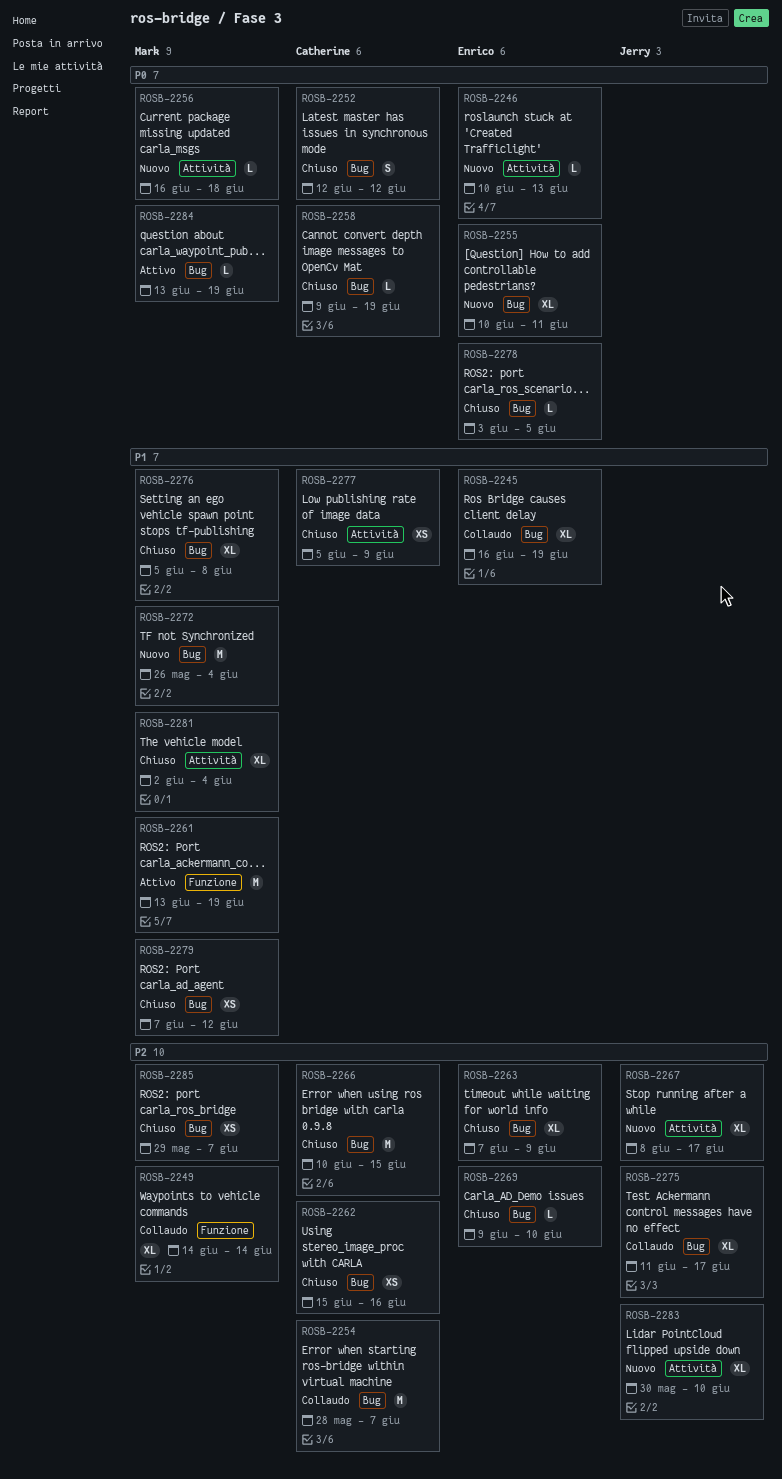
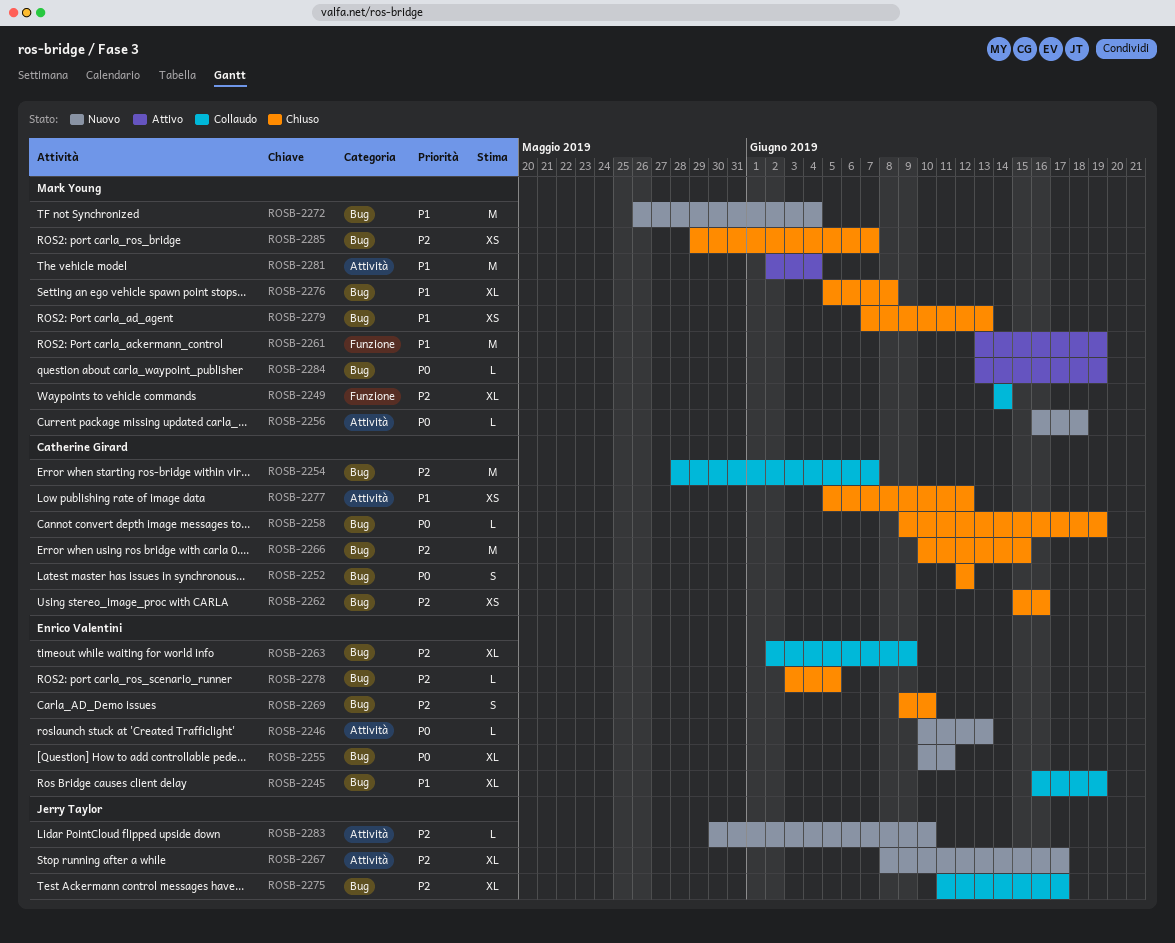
ROSB-2263, status: Chiuso -> Collaudo
ROSB-2263, start: Jun 7 -> Jun 2
ROSB-2269, estimate: L -> S
ROSB-2277, due: Jun 9 -> Jun 12
ROSB-2278, priority: P0 -> P2
ROSB-2279, due: Jun 12 -> Jun 13
ROSB-2281, status: Chiuso -> Attivo
ROSB-2281, estimate: XL -> M
ROSB-2283, estimate: XL -> L

